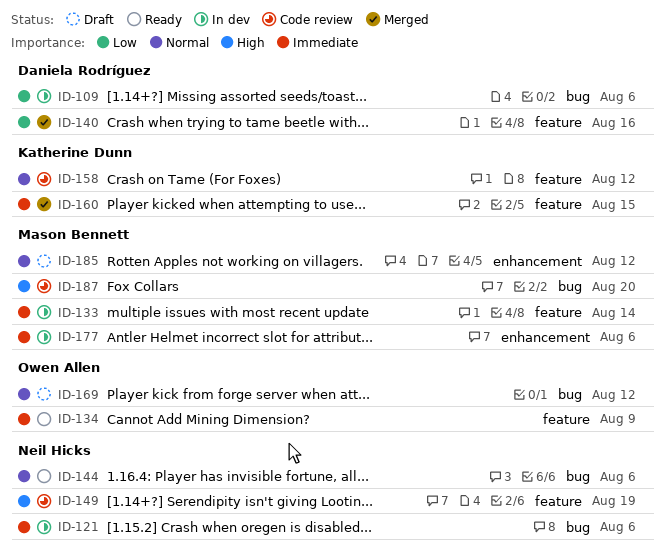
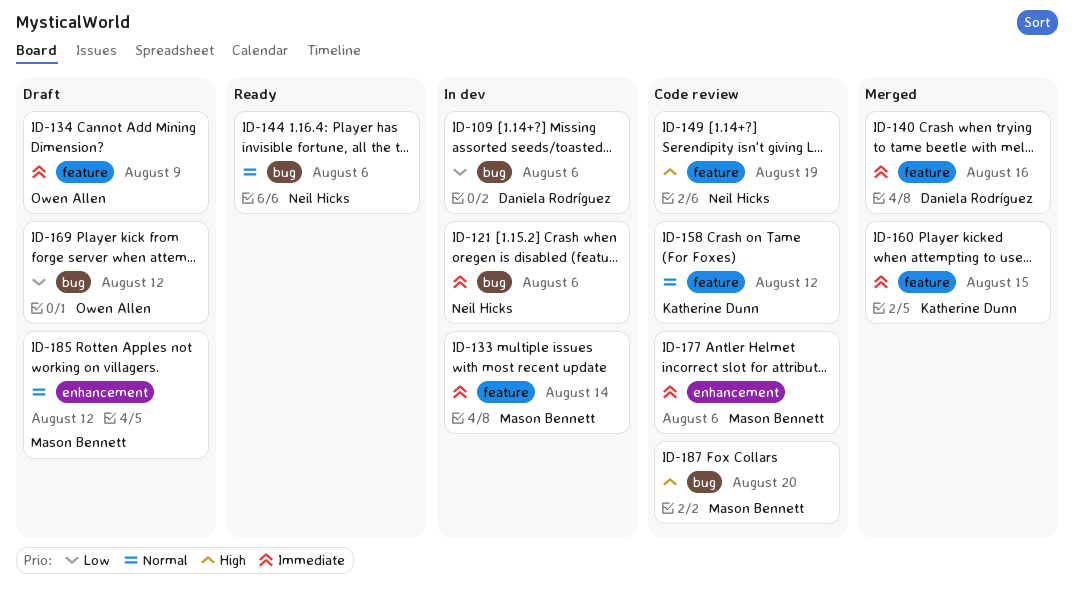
ID-134, status: Ready -> Draft
ID-140, priority: Low -> Immediate
ID-169, priority: Normal -> Low
ID-177, status: In dev -> Code review

